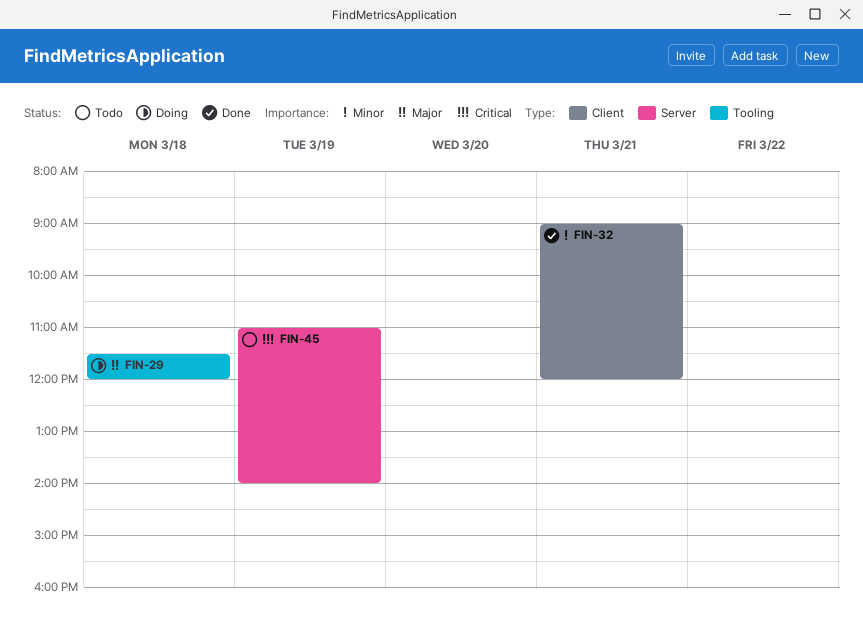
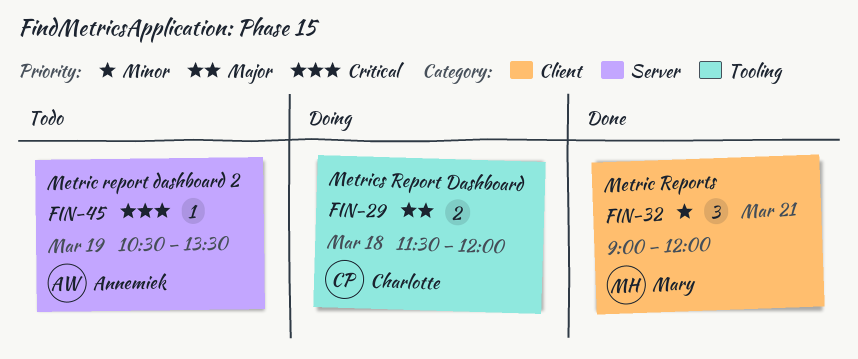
FIN-45, begins: 11:00 -> 10:30
FIN-45, ends: 14:00 -> 13:30

